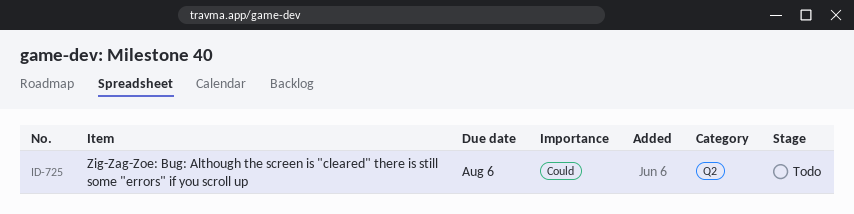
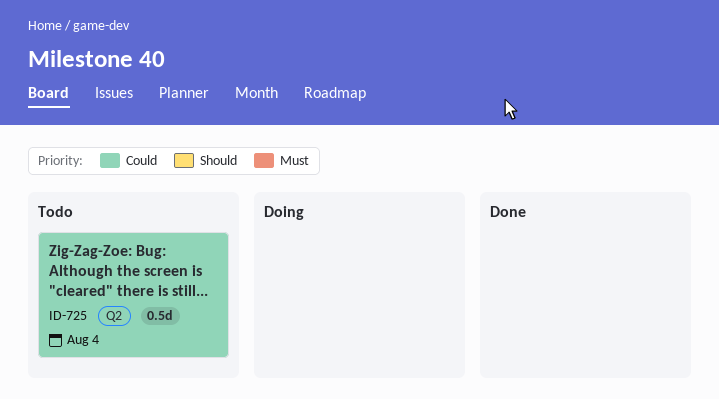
ID-725, due: Aug 6 -> Aug 4

